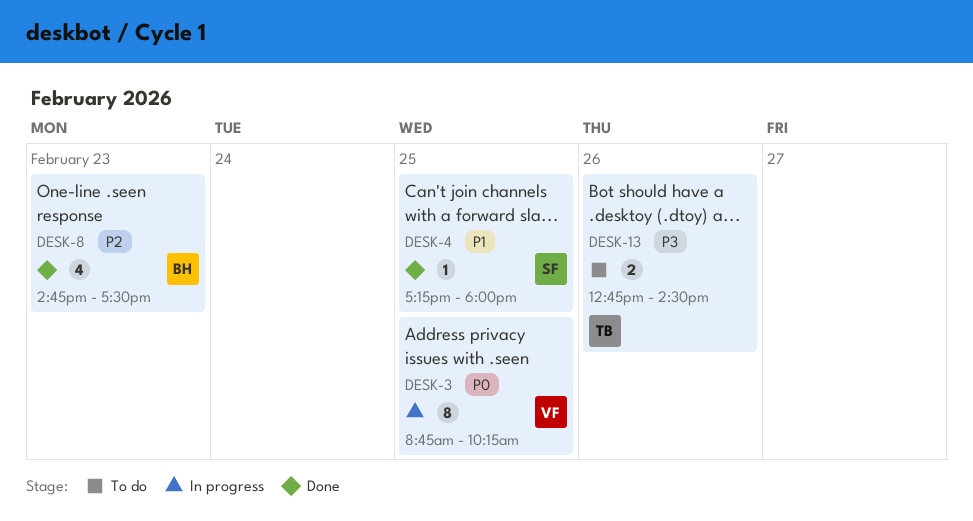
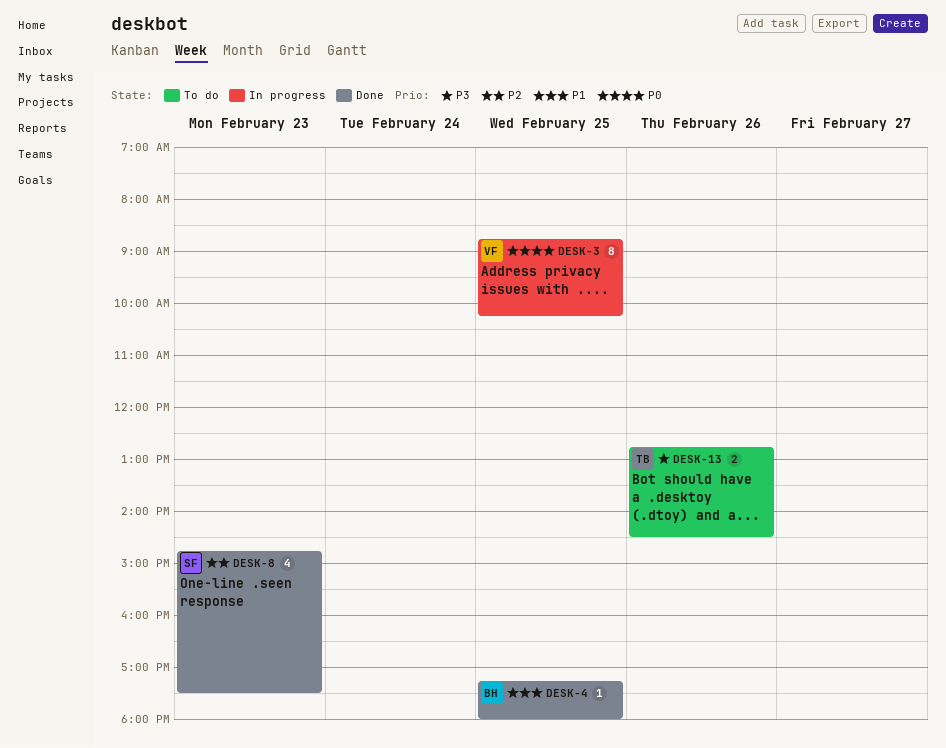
DESK-4, owner: SF -> BH
DESK-8, owner: BH -> SF

